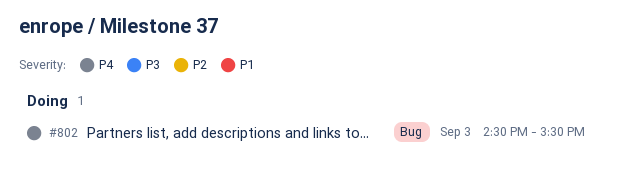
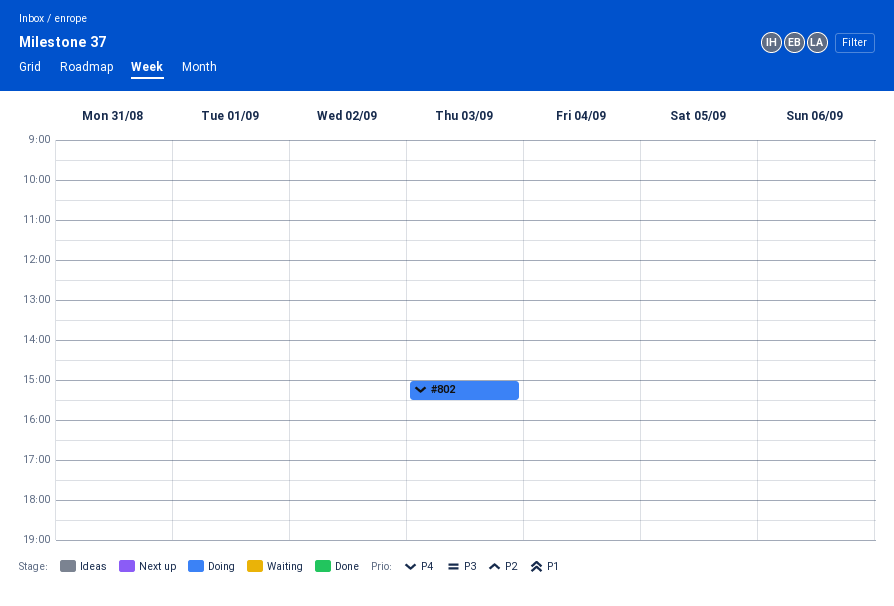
#802, begins: 14:30 -> 15:00

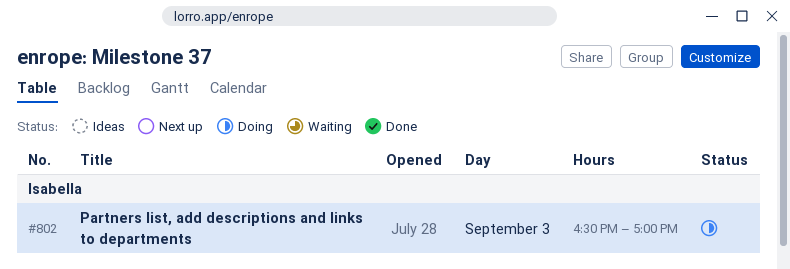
#802, begins: 15:00 -> 16:30
#802, ends: 15:30 -> 17:00

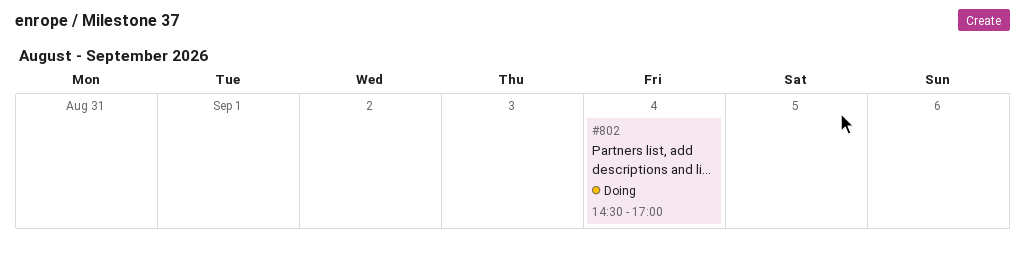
#802, day: Sep 3 -> Sep 4
#802, begins: 16:30 -> 14:30

